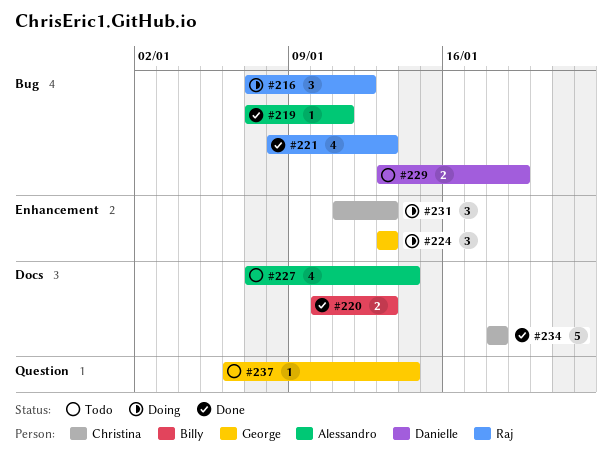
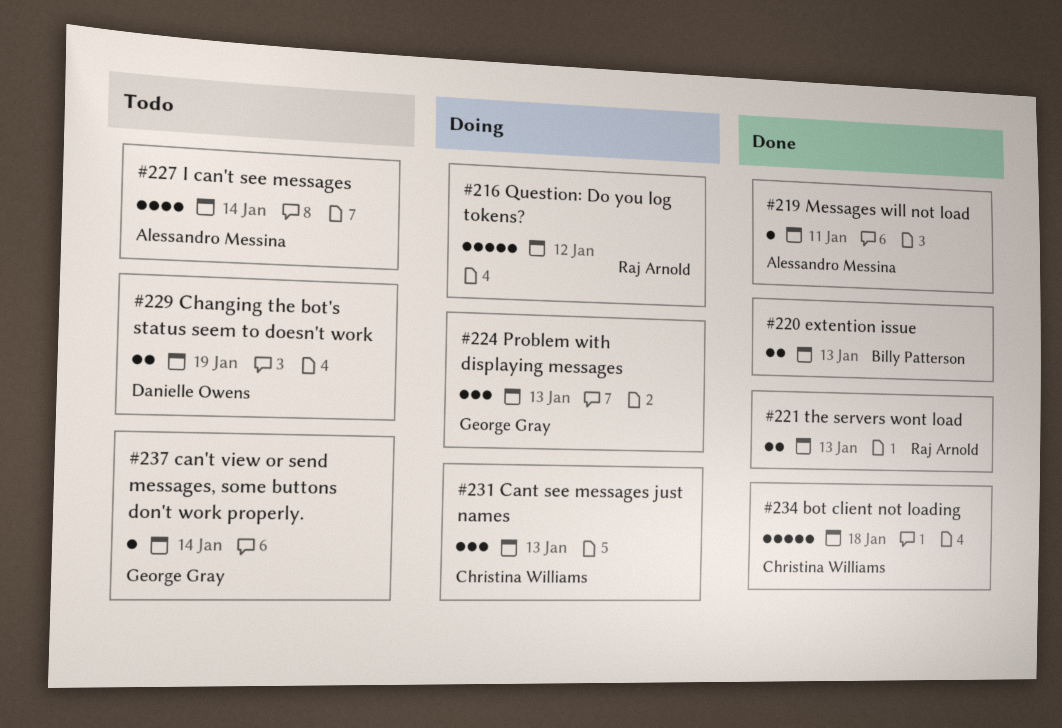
#216, estimate: 3 -> 5
#221, estimate: 4 -> 2

